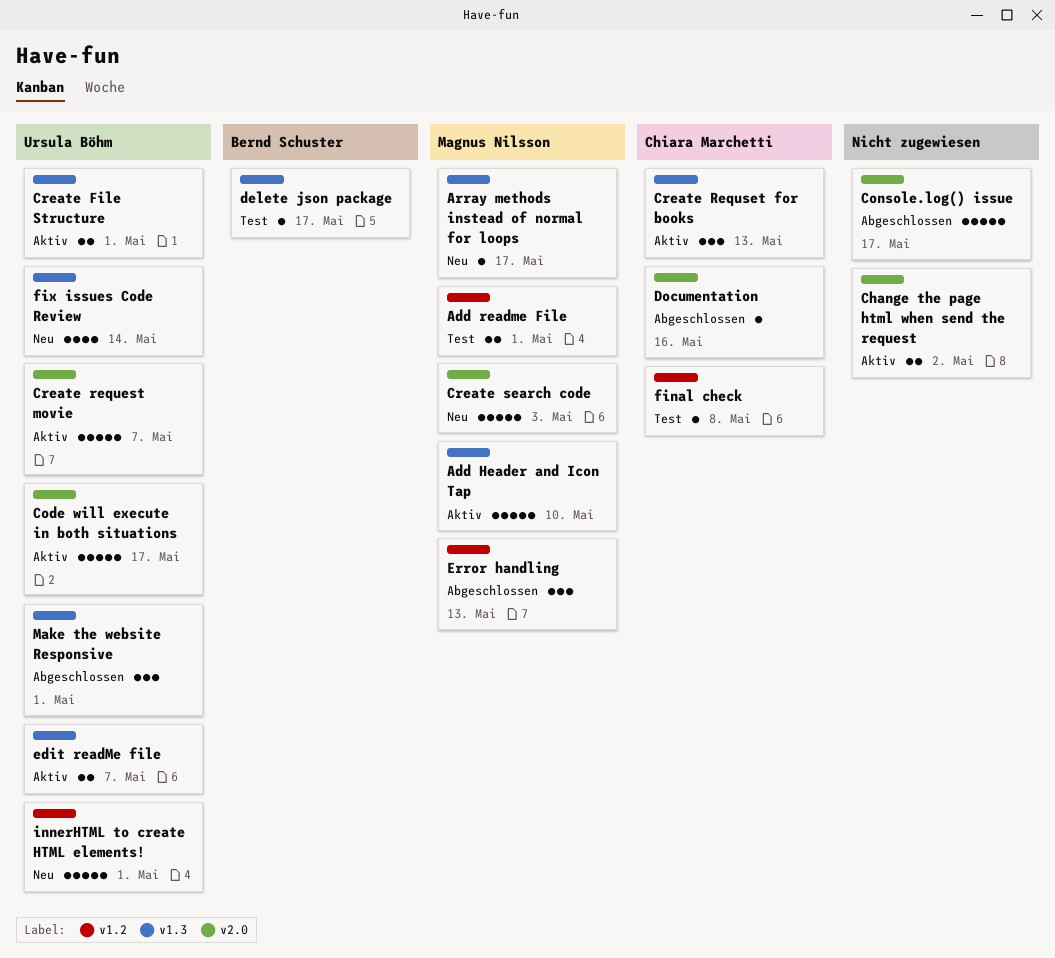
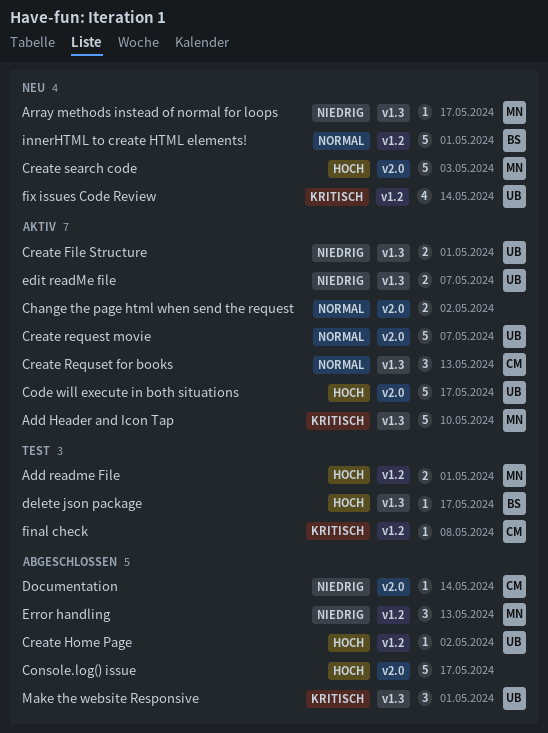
Create Home Page: none -> present
Documentation, due: May 16 -> May 14
fix issues Code Review, label: v1.3 -> v1.2
innerHTML to create HTML elements!, owner: Ursula Böhm -> Bernd Schuster

